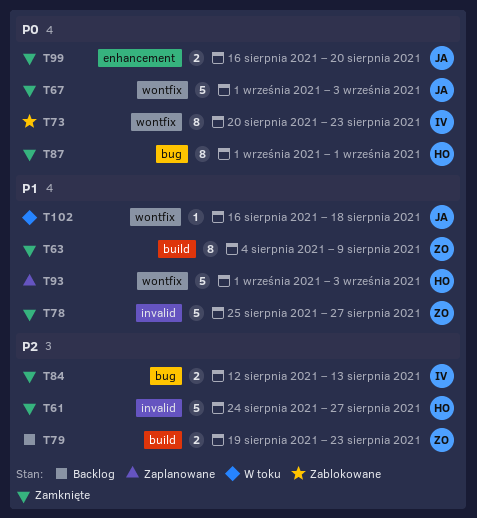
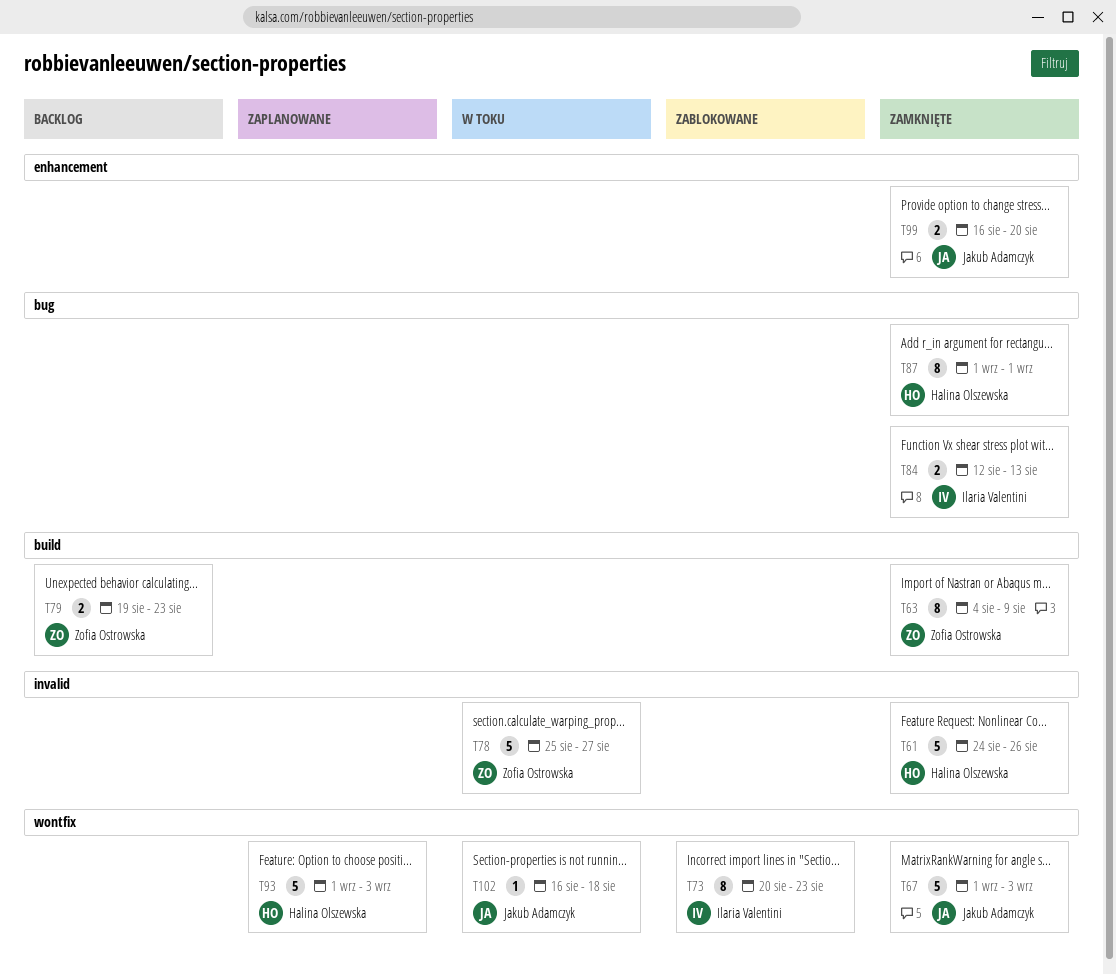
T61, due: Aug 27 -> Aug 26
T78, status: Zamknięte -> W toku

